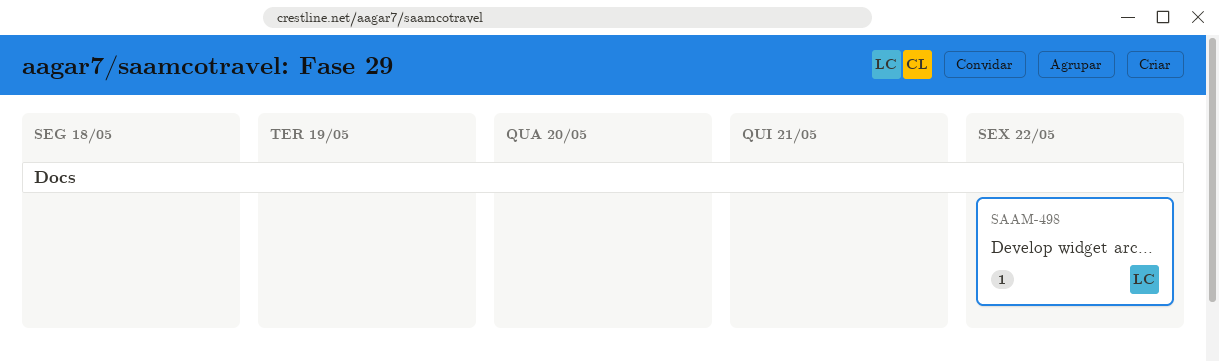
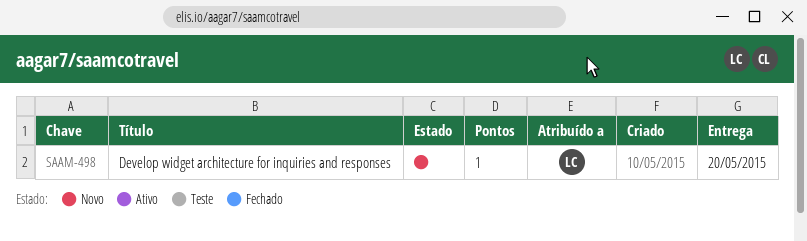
SAAM-498, due: May 22 -> May 20

